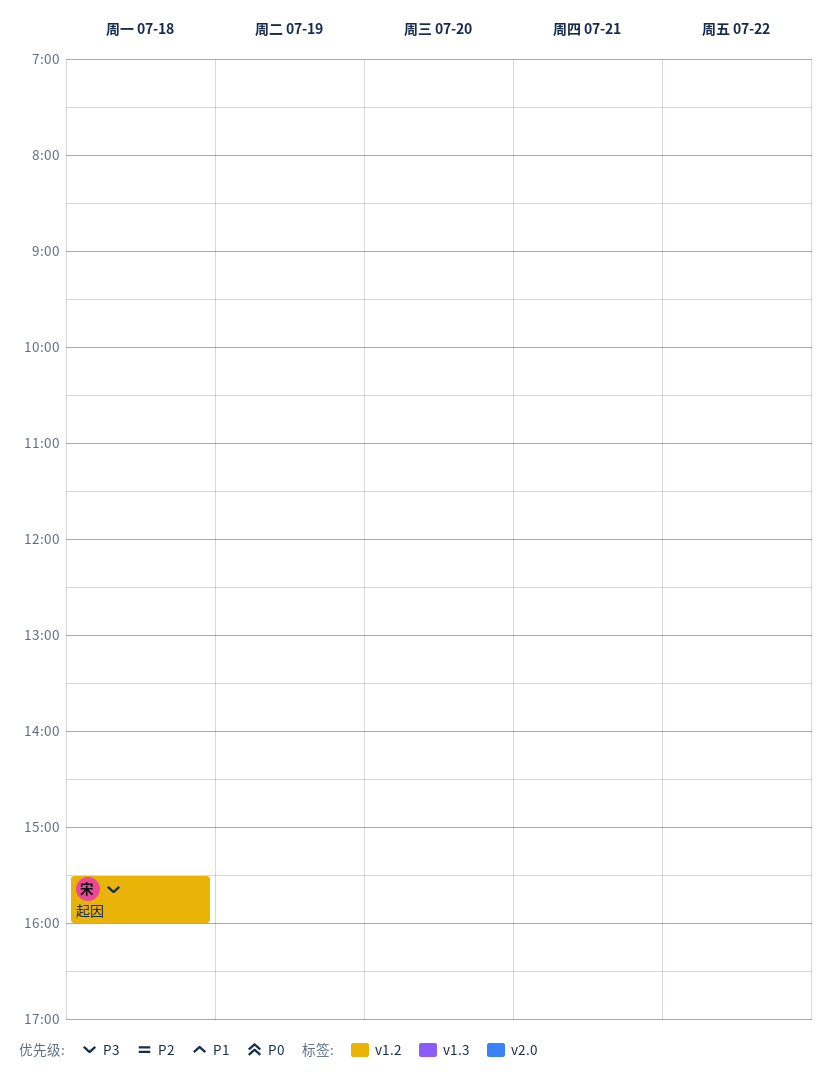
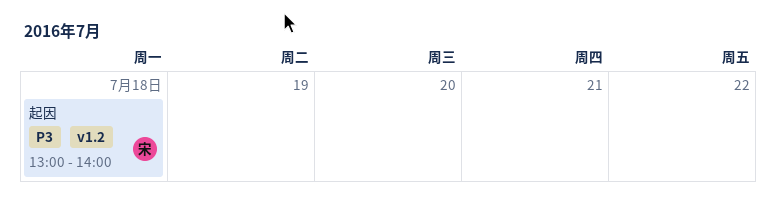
起因, begins: 15:30 -> 13:00
起因, ends: 16:00 -> 14:00

